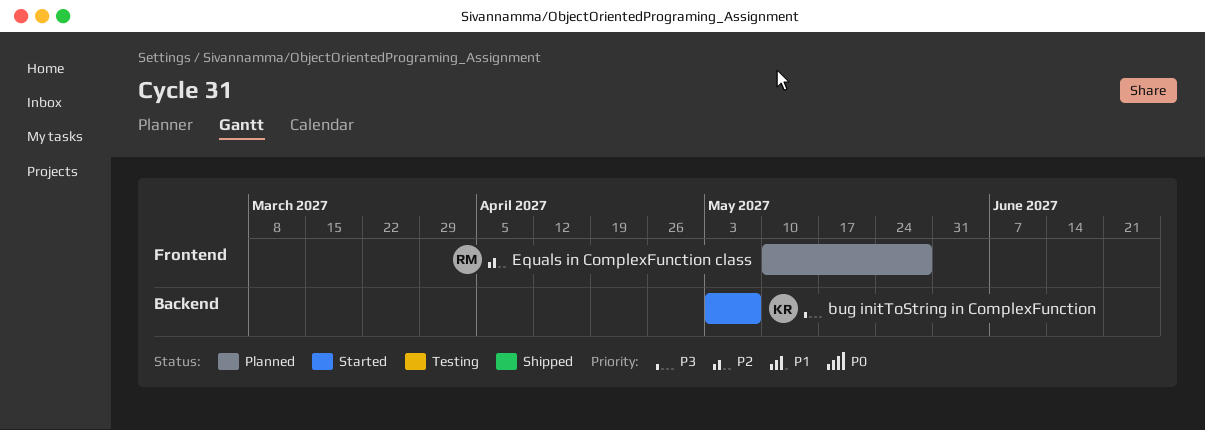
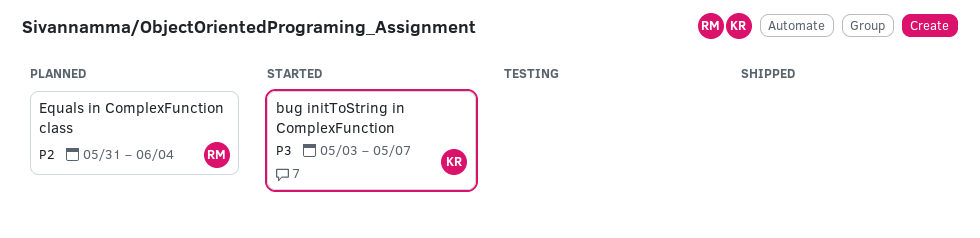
Equals in ComplexFunction class, start: May 10 -> May 31
Equals in ComplexFunction class, due: May 28 -> Jun 4

